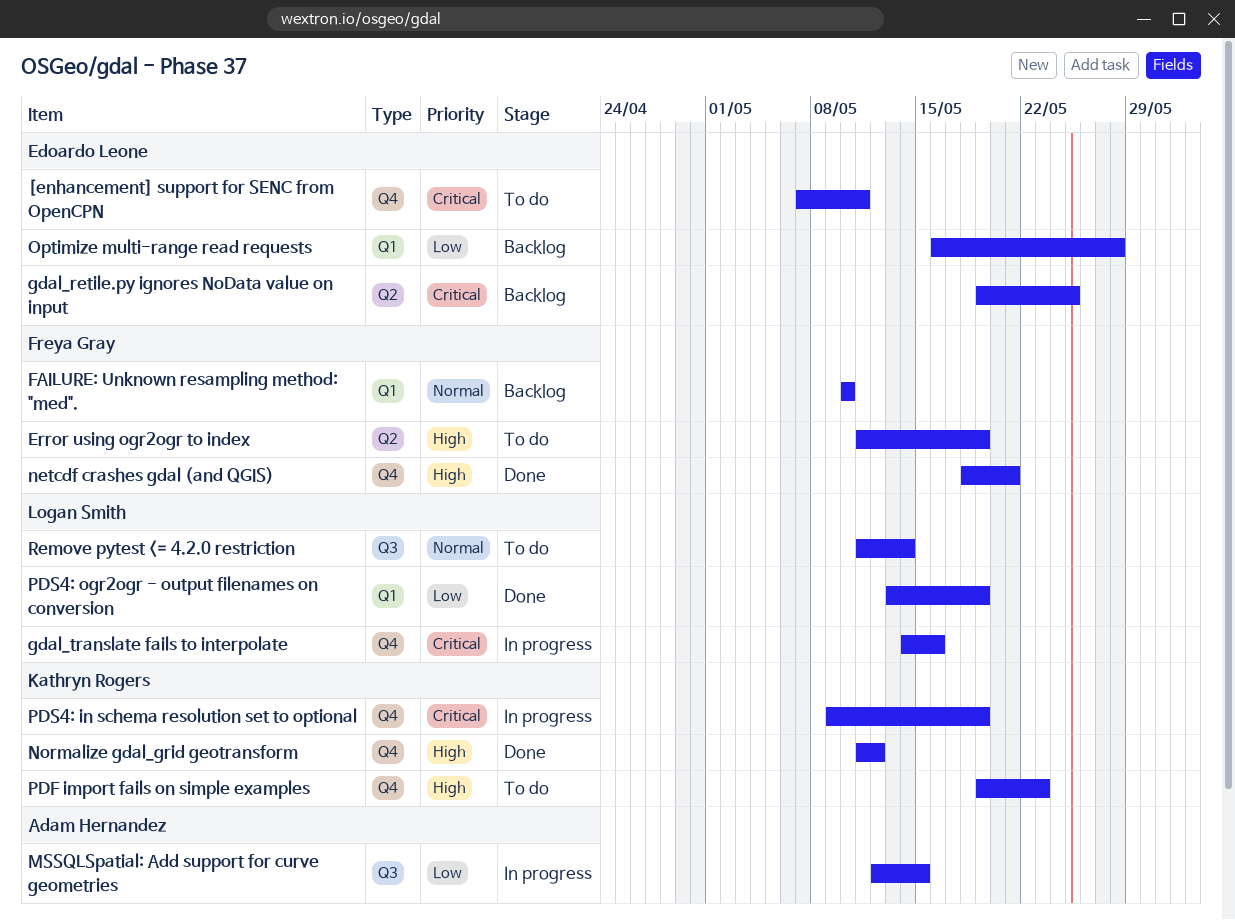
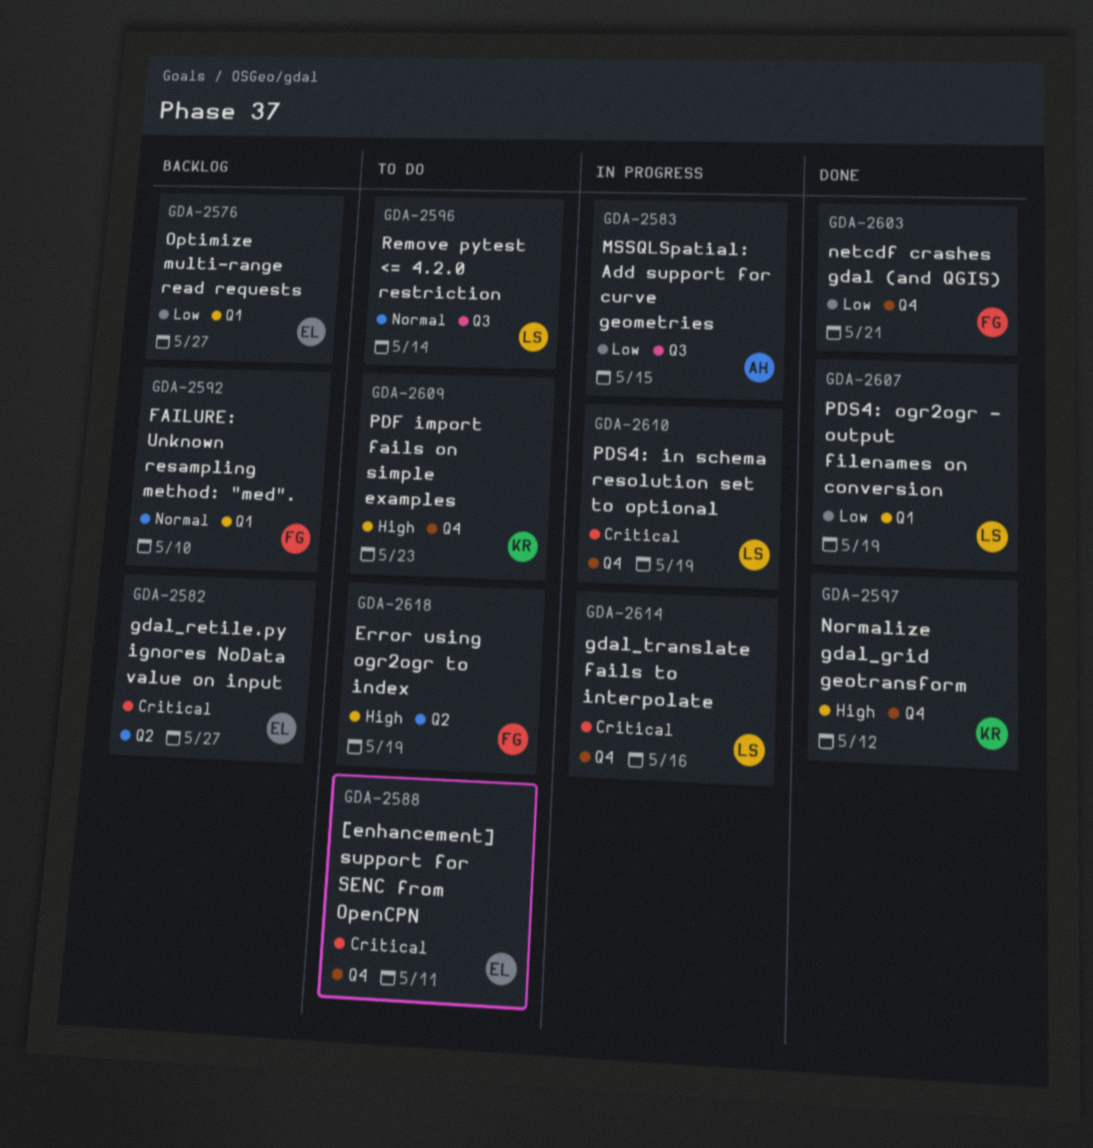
gdal_retile.py ignores NoData value on input, due: May 25 -> May 27
netcdf crashes gdal (and QGIS), priority: High -> Low
Optimize multi-range read requests, due: May 28 -> May 27
PDS4: in schema resolution set to optional, owner: Kathryn Rogers -> Logan Smith

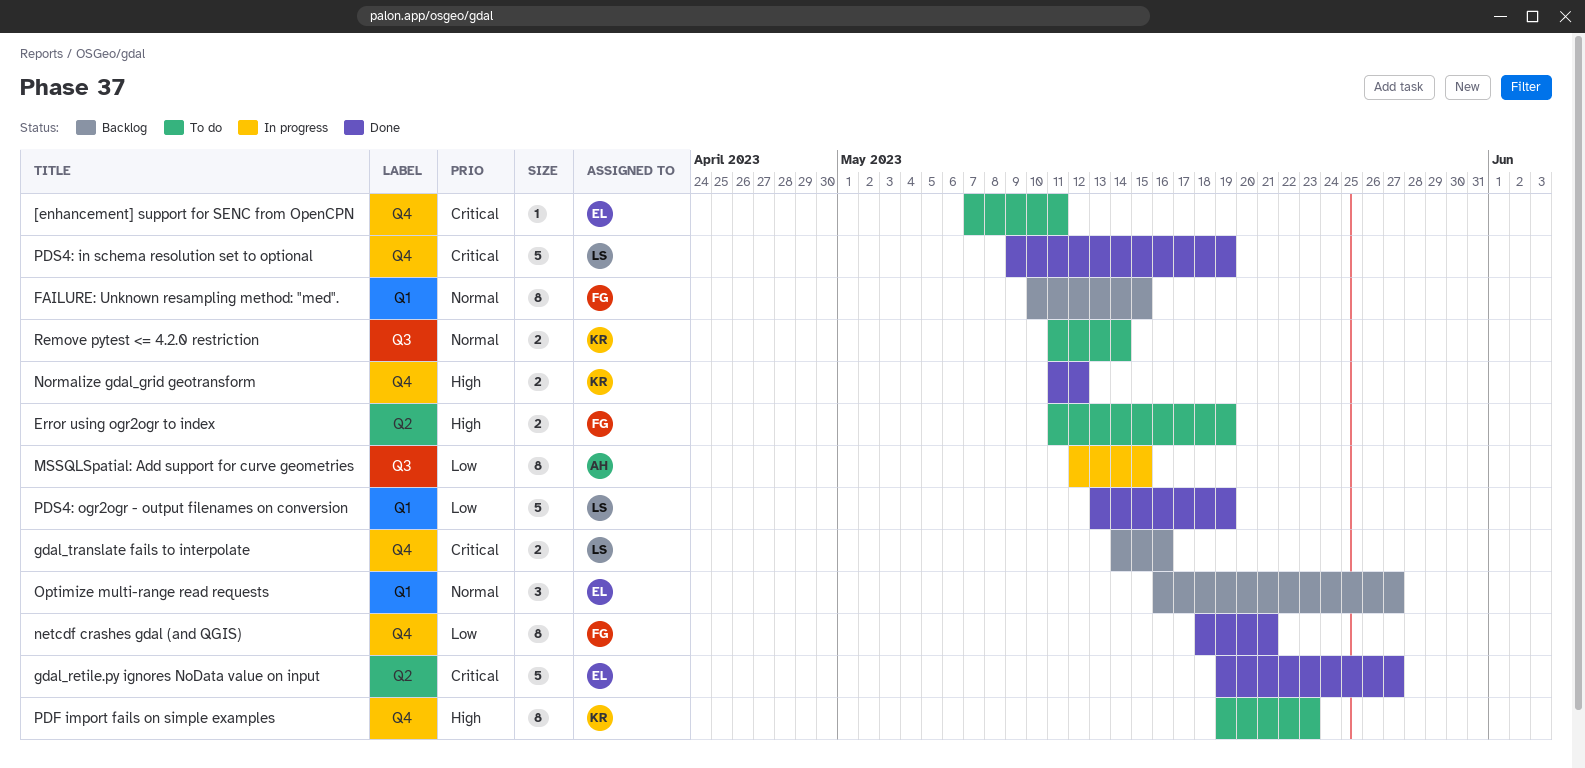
FAILURE: Unknown resampling method: "med"., due: May 10 -> May 15
gdal_retile.py ignores NoData value on input, status: Backlog -> Done
gdal_translate fails to interpolate, status: In progress -> Backlog
Optimize multi-range read requests, priority: Low -> Normal
PDS4: in schema resolution set to optional, status: In progress -> Done
Remove pytest <= 4.2.0 restriction, owner: LS -> KR

